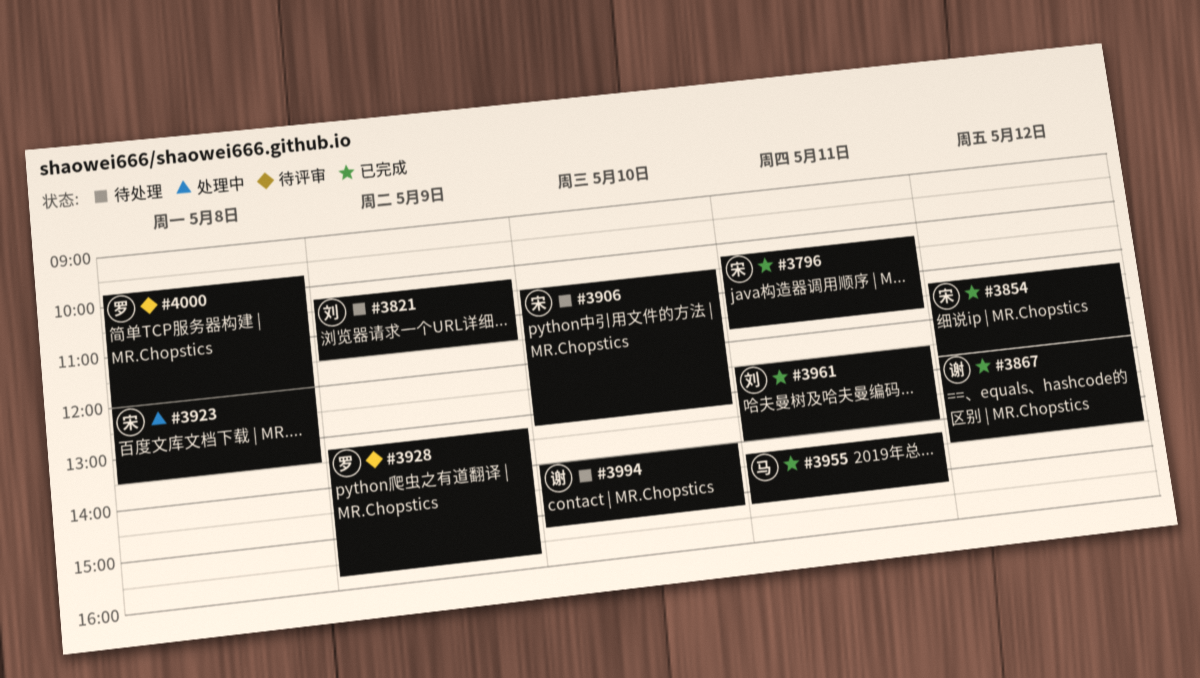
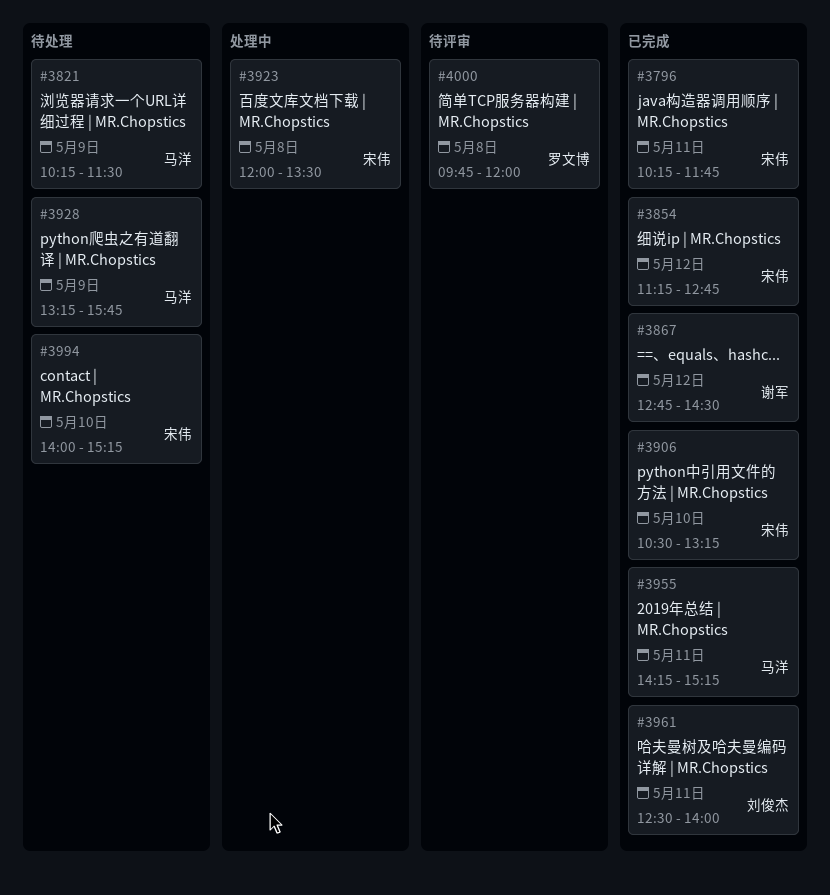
#3821, owner: 刘俊杰 -> 马洋
#3906, status: 待处理 -> 已完成
#3928, status: 待评审 -> 待处理
#3928, owner: 罗文博 -> 马洋
#3994, owner: 谢军 -> 宋伟

